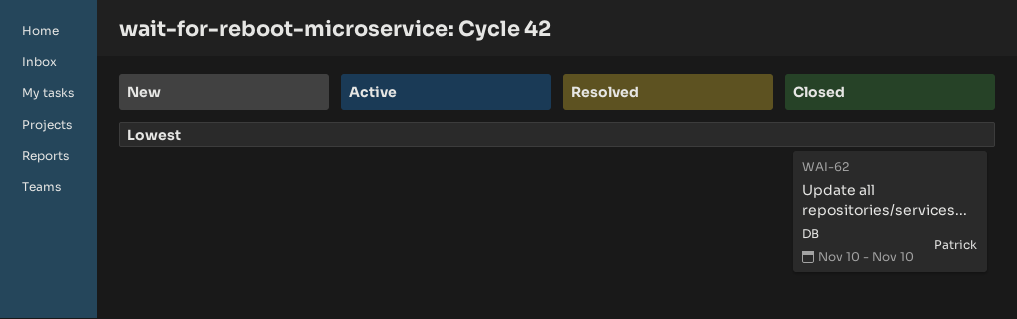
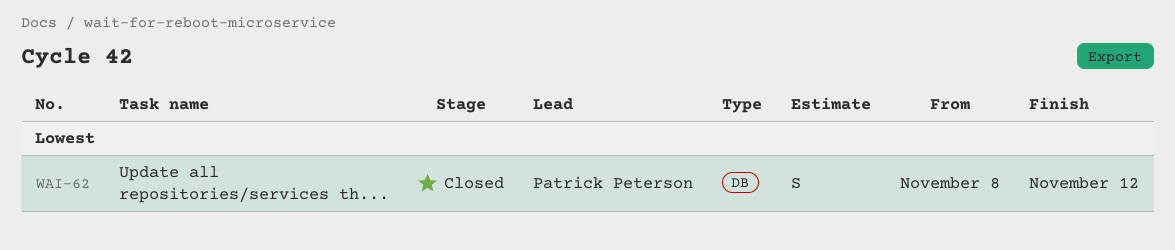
WAI-62, start: Nov 10 -> Nov 8
WAI-62, due: Nov 10 -> Nov 12

